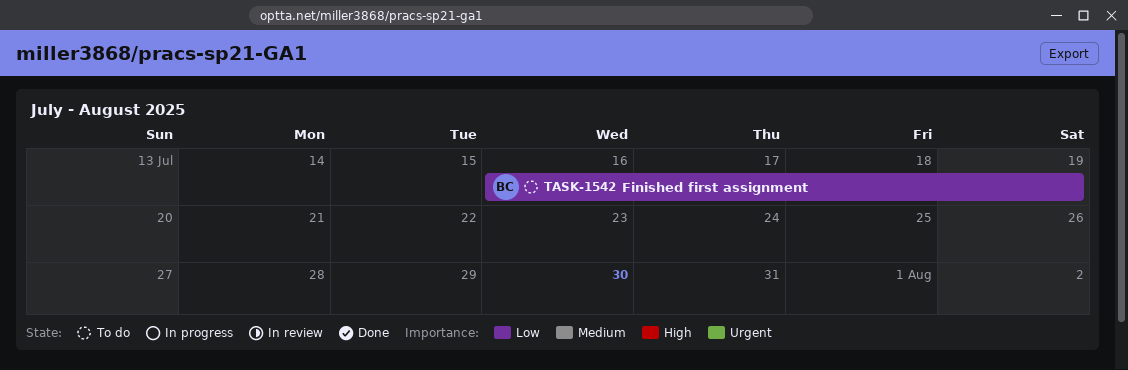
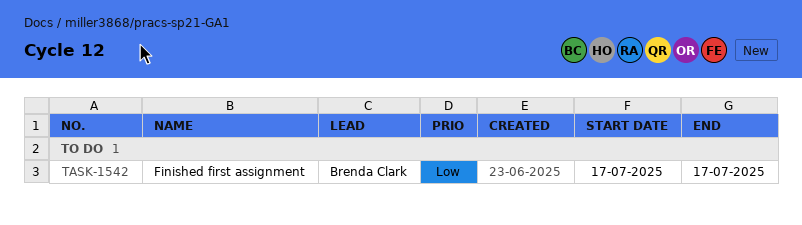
TASK-1542, start: Jul 16 -> Jul 17
TASK-1542, due: Jul 19 -> Jul 17

